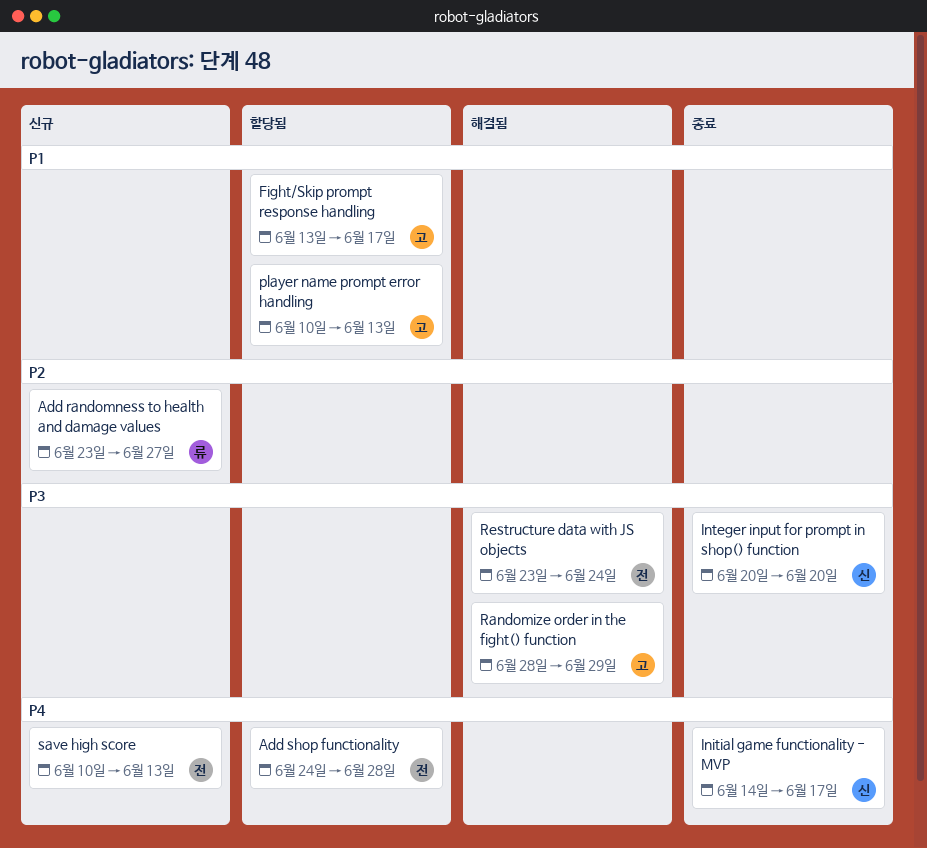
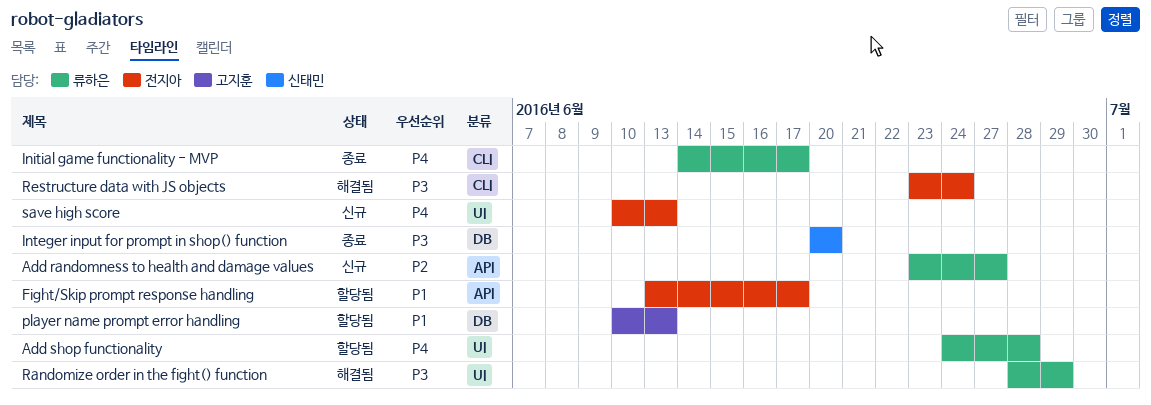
Add shop functionality, owner: 전지아 -> 류하은
Fight/Skip prompt response handling, owner: 고지훈 -> 전지아
Initial game functionality - MVP, owner: 신태민 -> 류하은
Randomize order in the fight() function, owner: 고지훈 -> 류하은

